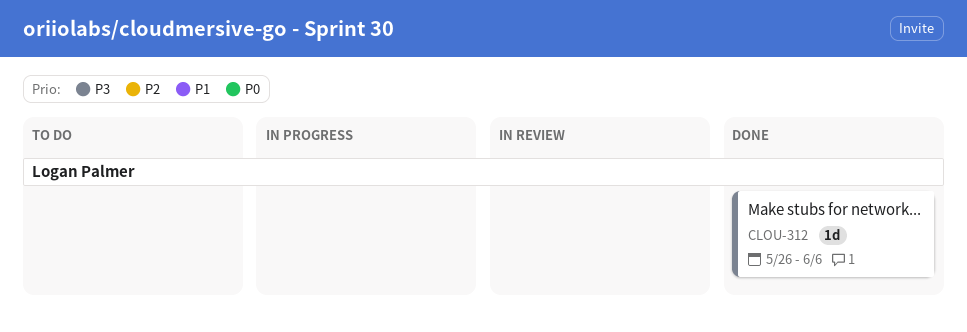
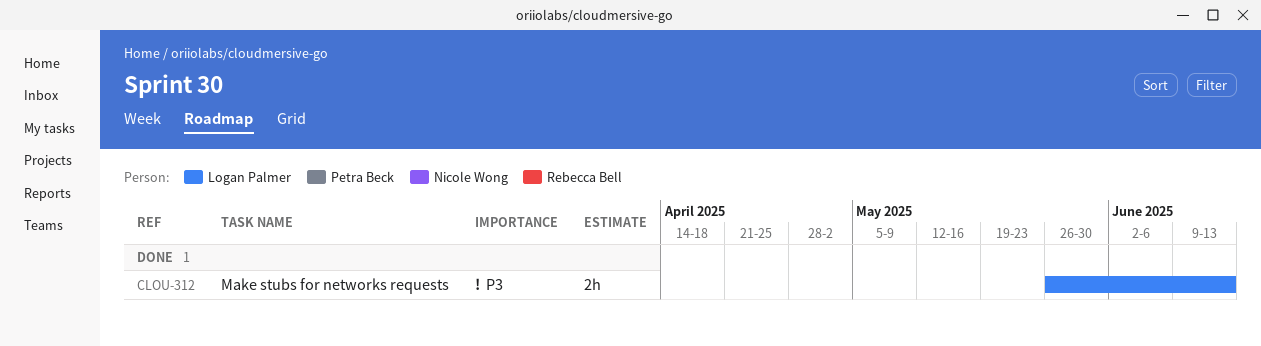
CLOU-312, estimate: 1d -> 2h
CLOU-312, due: Jun 6 -> Jun 13

